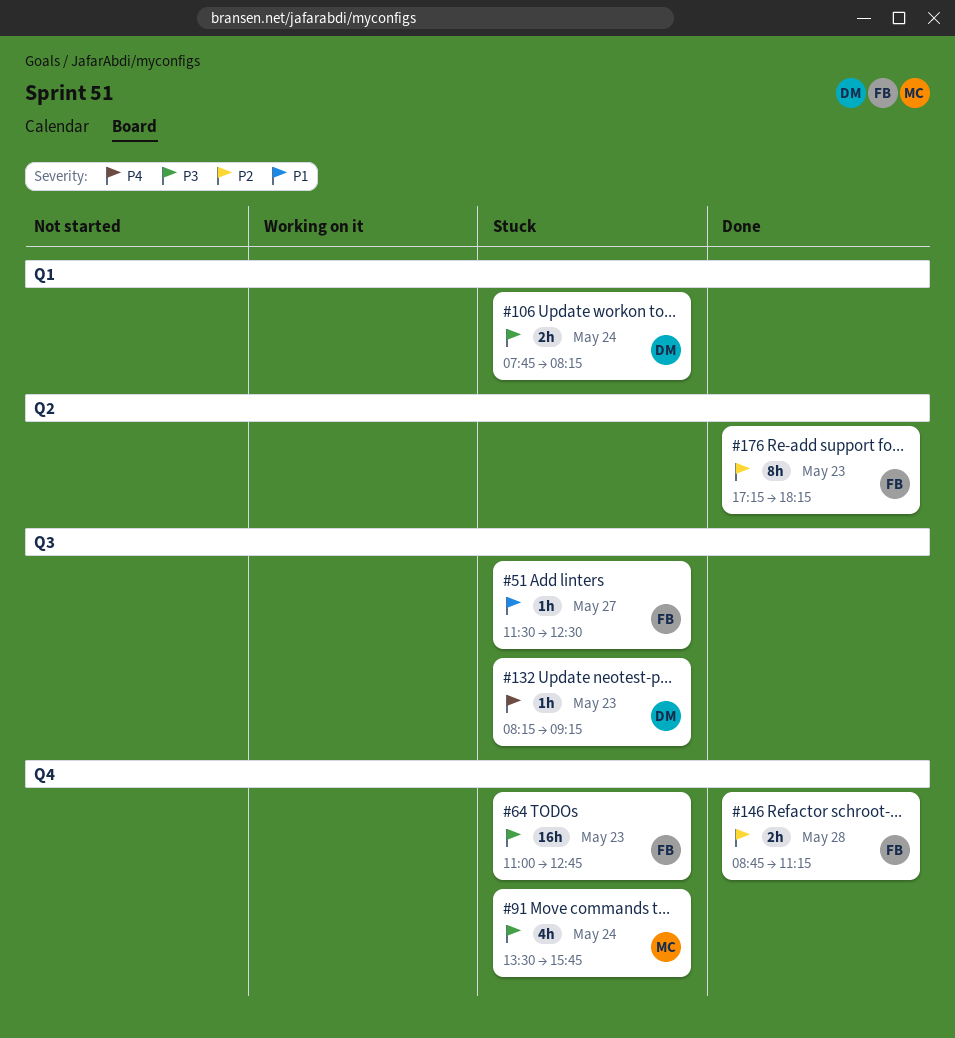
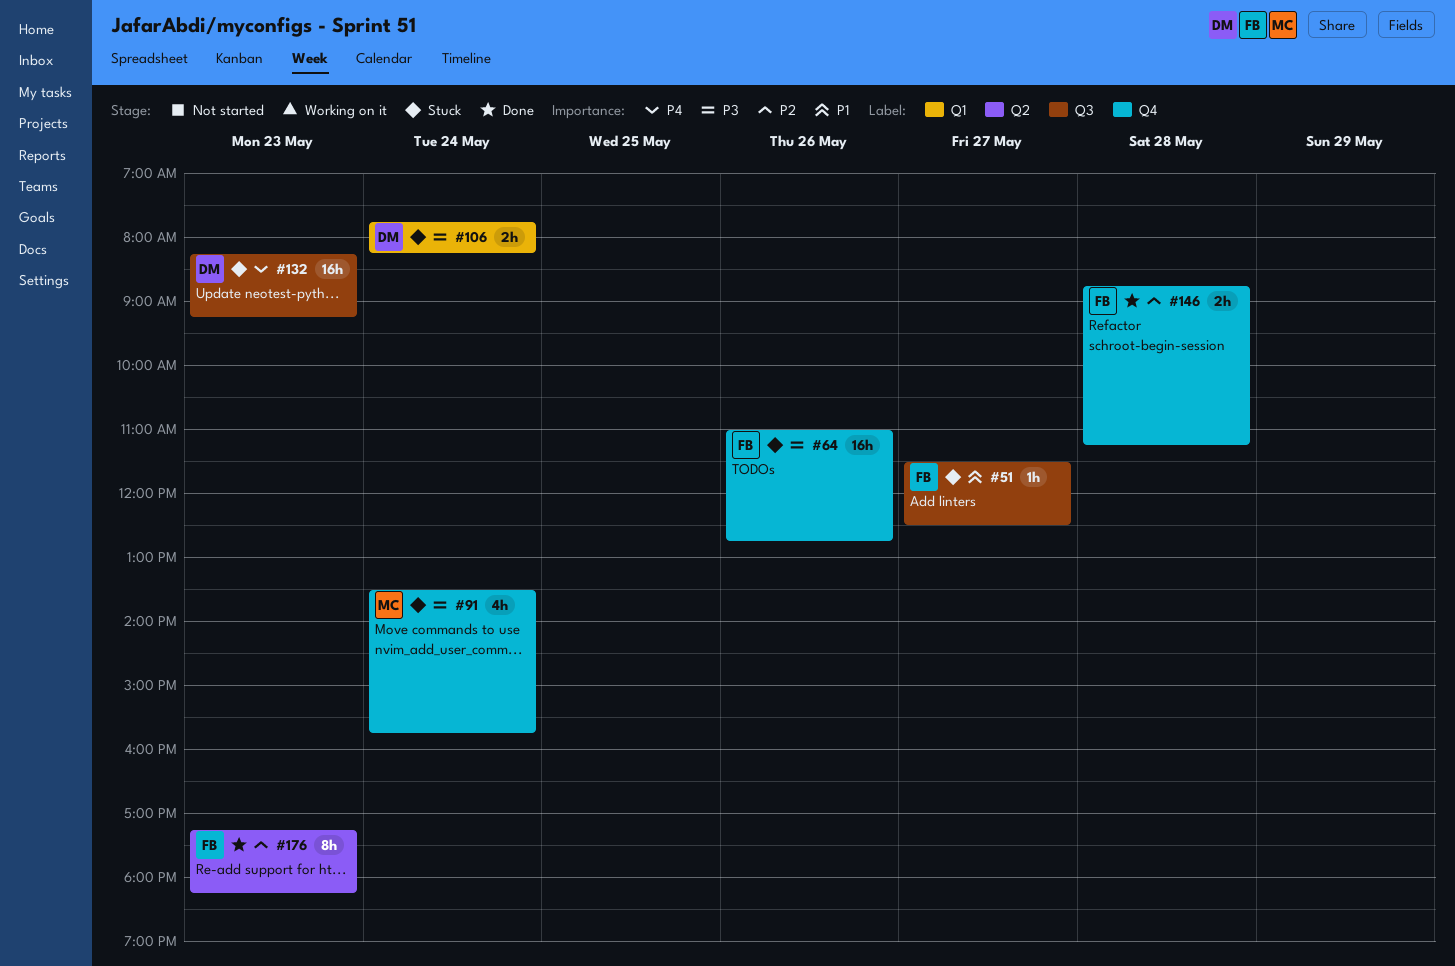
#64, day: May 23 -> May 26
#132, estimate: 1h -> 16h

